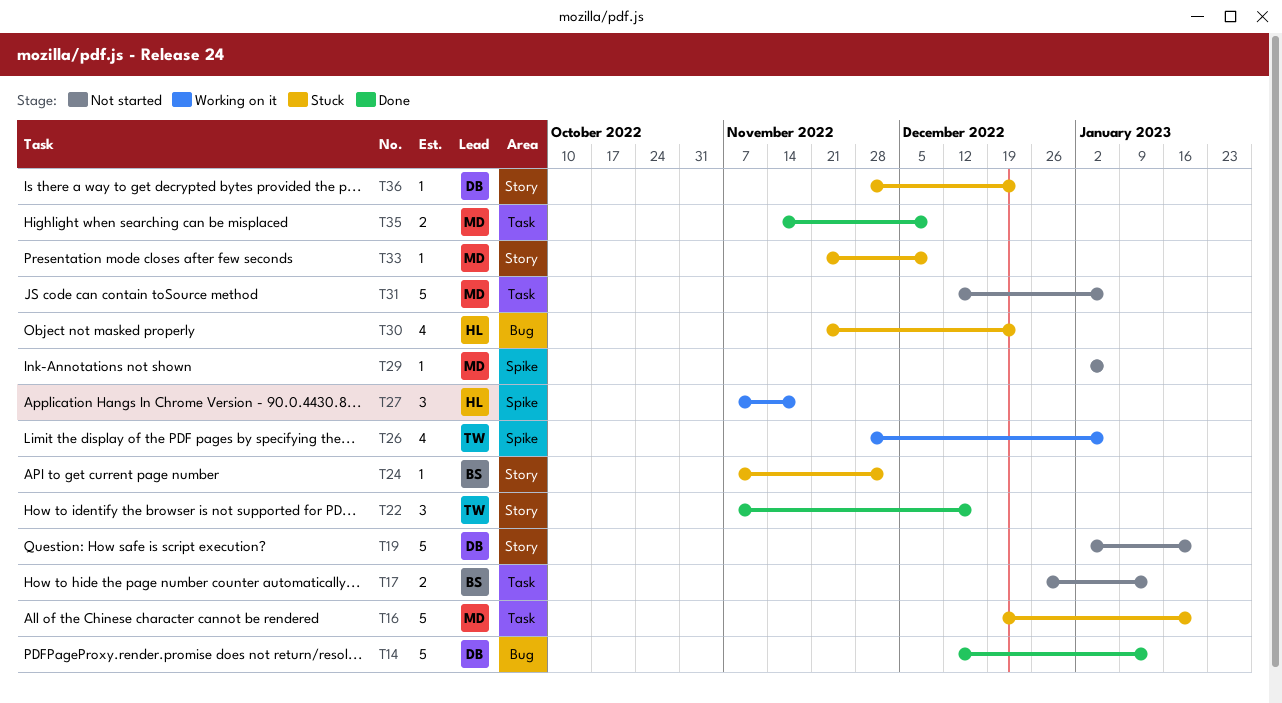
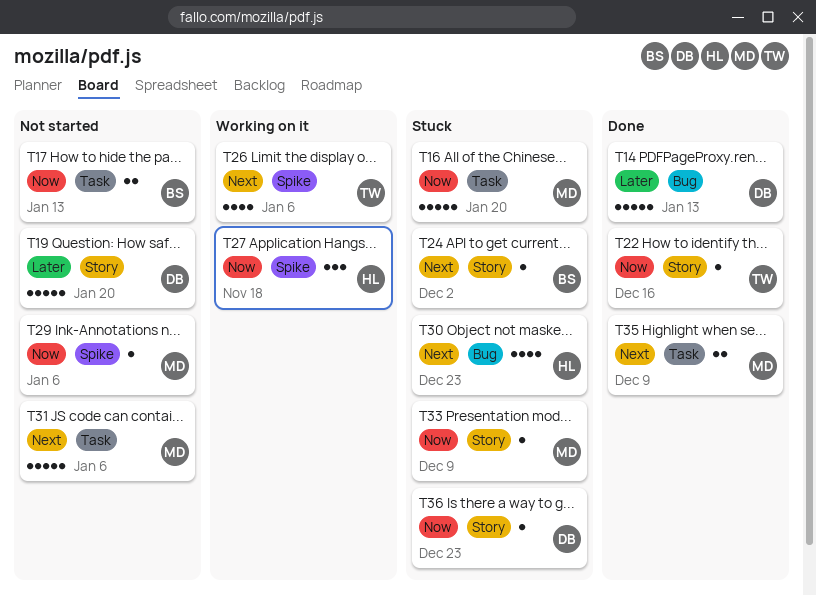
T22, estimate: 3 -> 1

